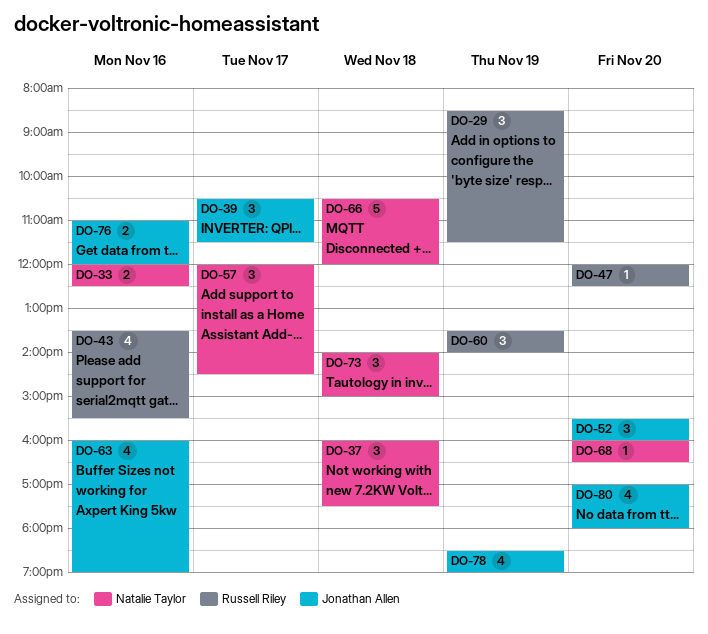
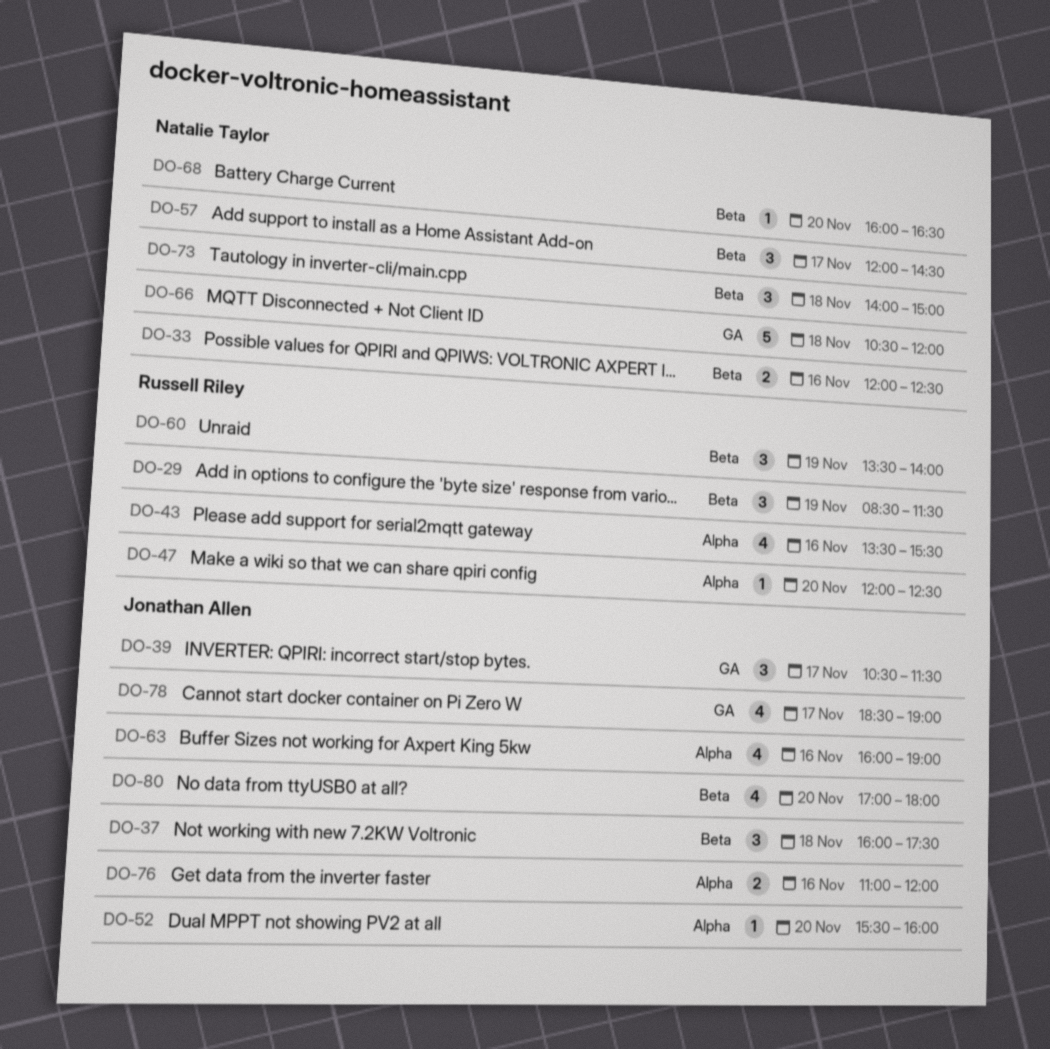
DO-37, owner: Natalie Taylor -> Jonathan Allen
DO-52, estimate: 3 -> 1
DO-78, day: Nov 19 -> Nov 17

